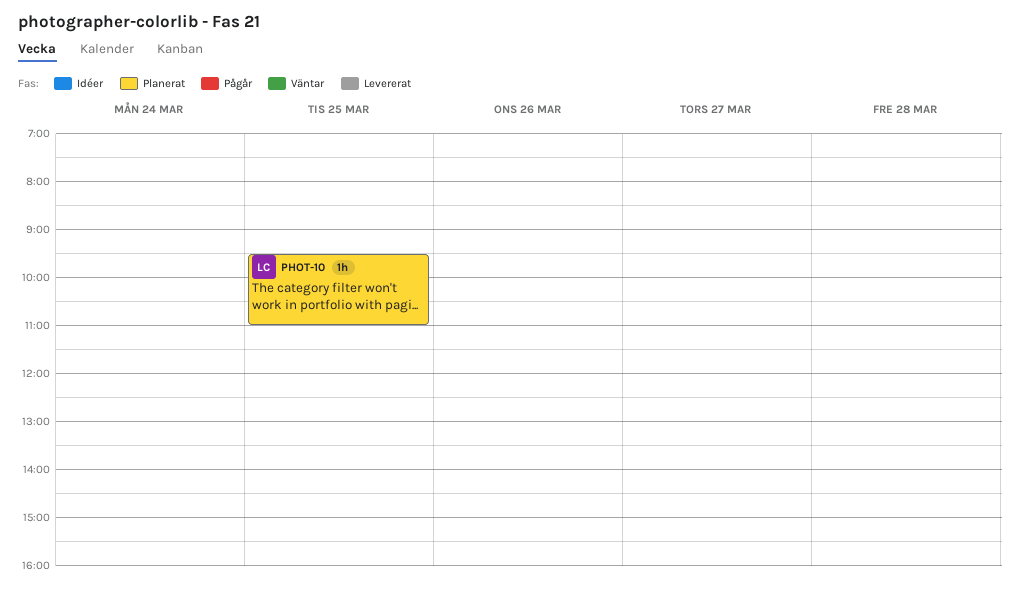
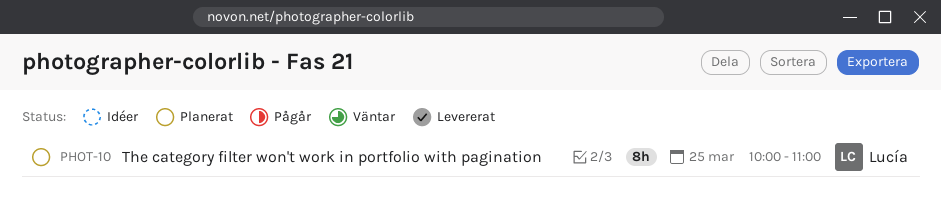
PHOT-10, estimate: 1h -> 8h
PHOT-10, begins: 09:30 -> 10:00

